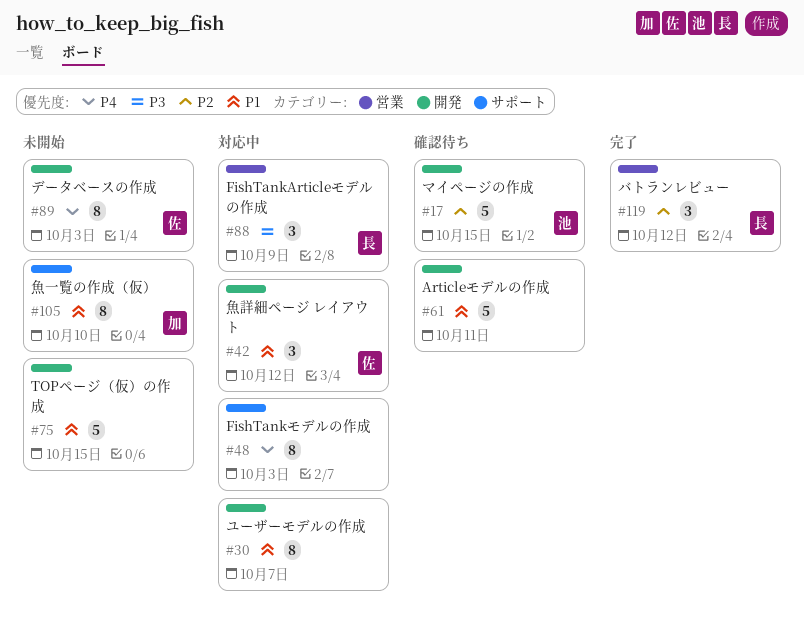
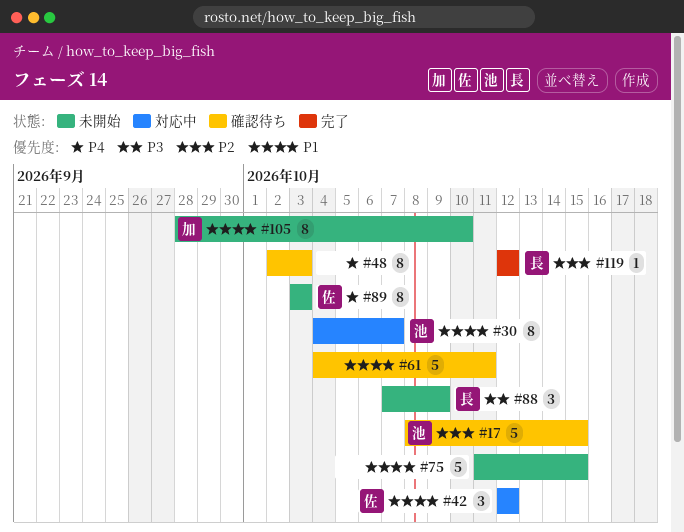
#30, owner: none -> 池
#48, status: 対応中 -> 確認待ち
#88, status: 対応中 -> 未開始
#119, estimate: 3 -> 1

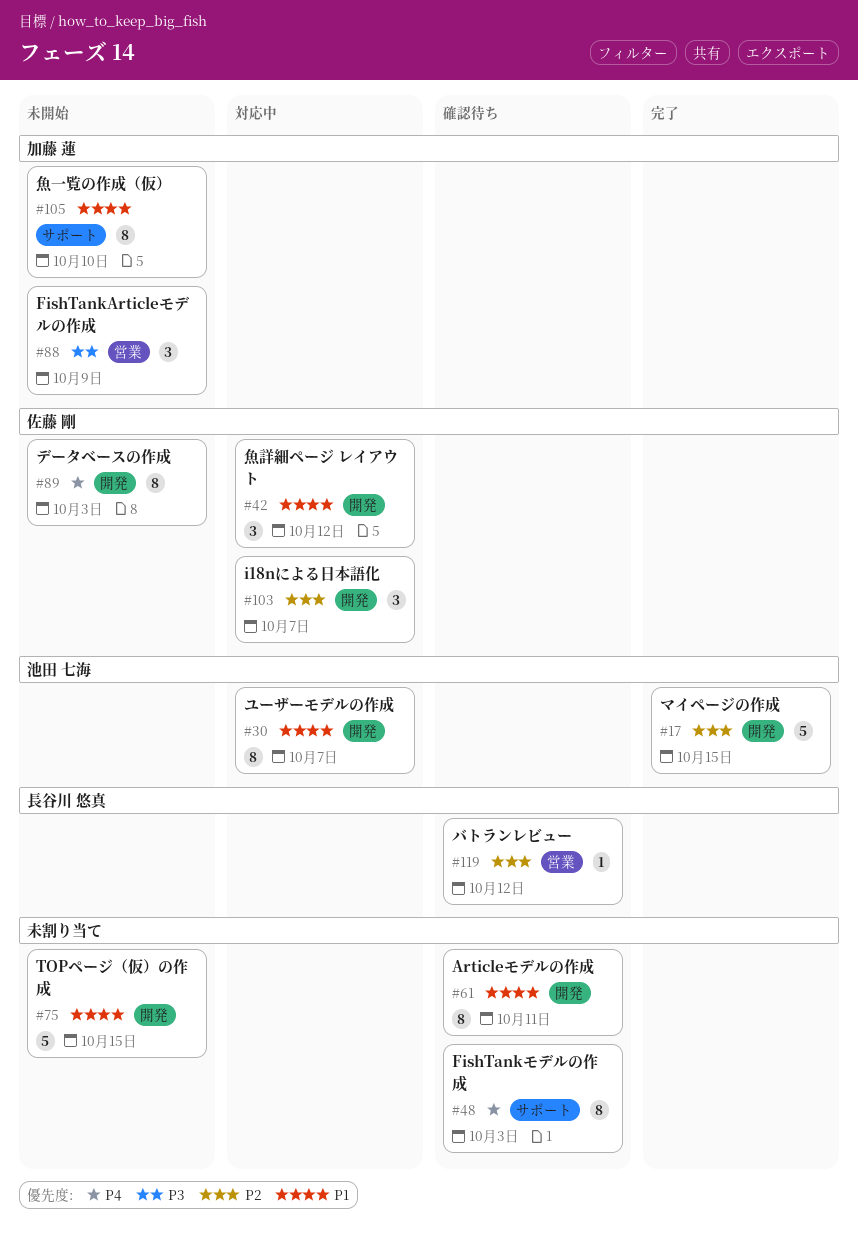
#17, status: 確認待ち -> 完了
#61, estimate: 5 -> 8
#88, owner: 長谷川 悠真 -> 加藤 蓮
#103: none -> present
#119, status: 完了 -> 確認待ち

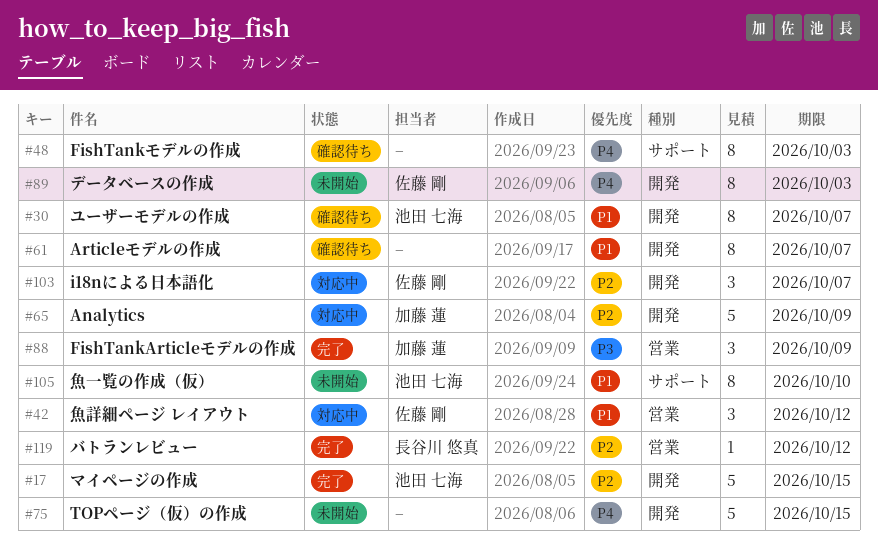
#30, status: 対応中 -> 確認待ち
#42, label: 開発 -> 営業
#61, due: Oct 11 -> Oct 7
#65: none -> present
#75, priority: P1 -> P4
#88, status: 未開始 -> 完了
#105, owner: 加藤 蓮 -> 池田 七海
#119, status: 確認待ち -> 完了

